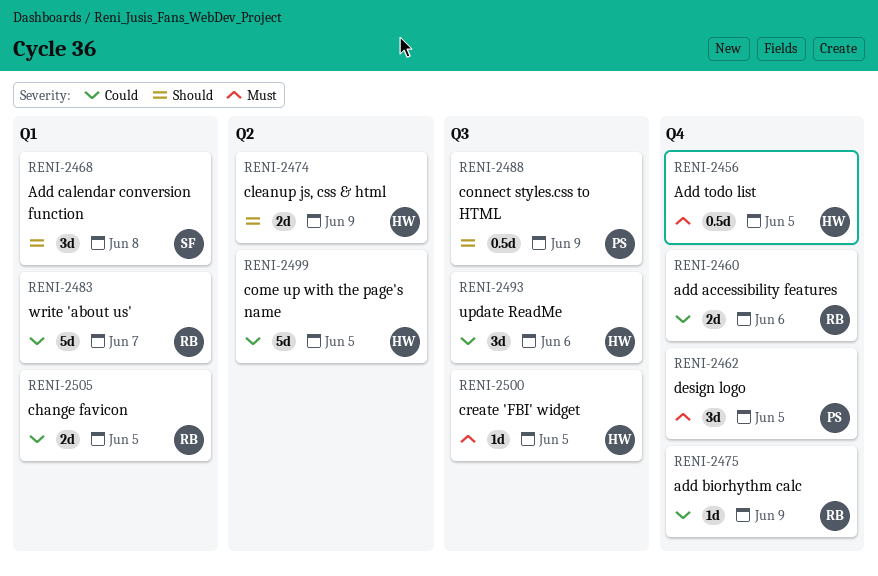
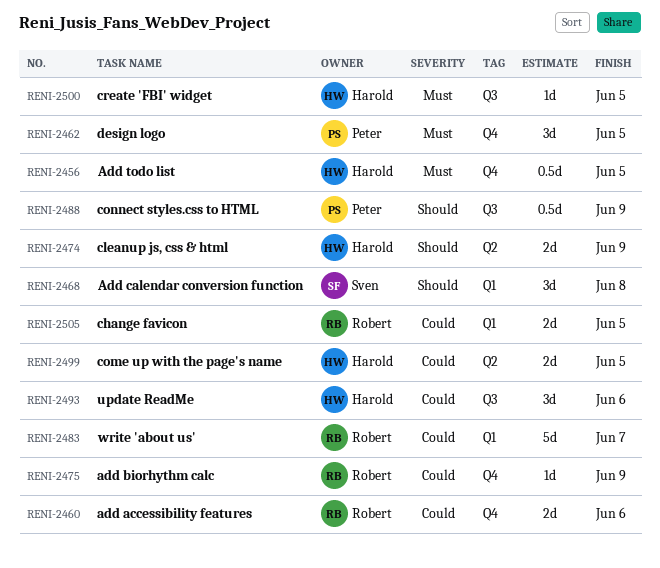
RENI-2499, estimate: 5d -> 2d

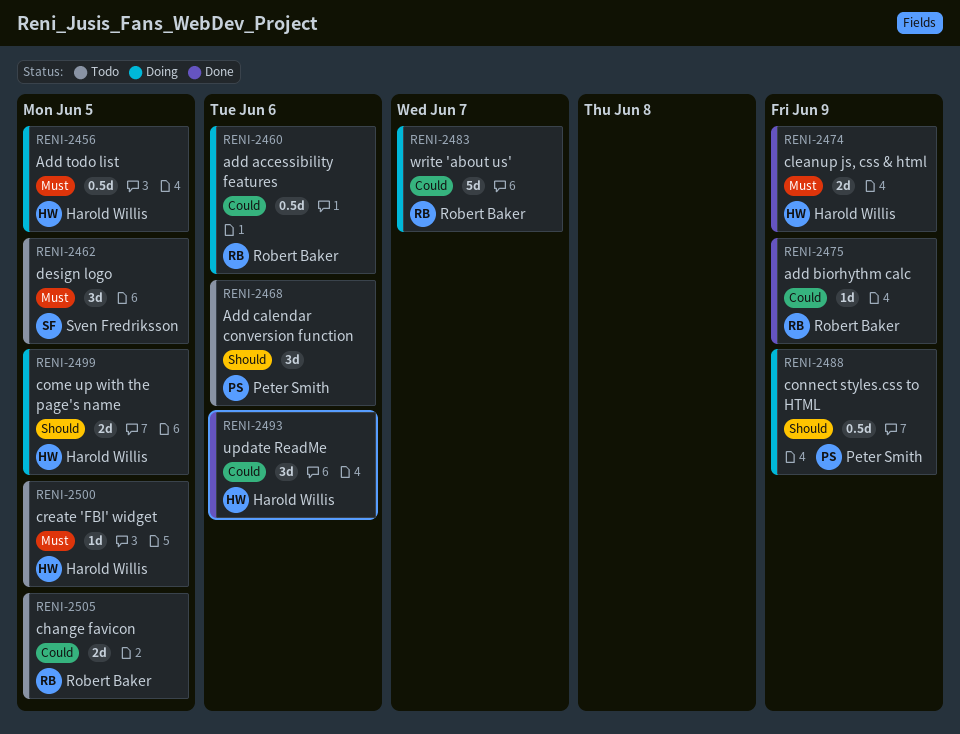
RENI-2460, estimate: 2d -> 0.5d
RENI-2462, owner: Peter Smith -> Sven Fredriksson
RENI-2468, owner: Sven Fredriksson -> Peter Smith
RENI-2468, due: Jun 8 -> Jun 6
RENI-2474, priority: Should -> Must
RENI-2499, priority: Could -> Should

